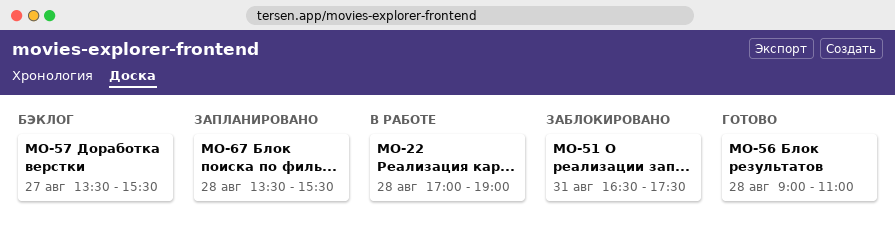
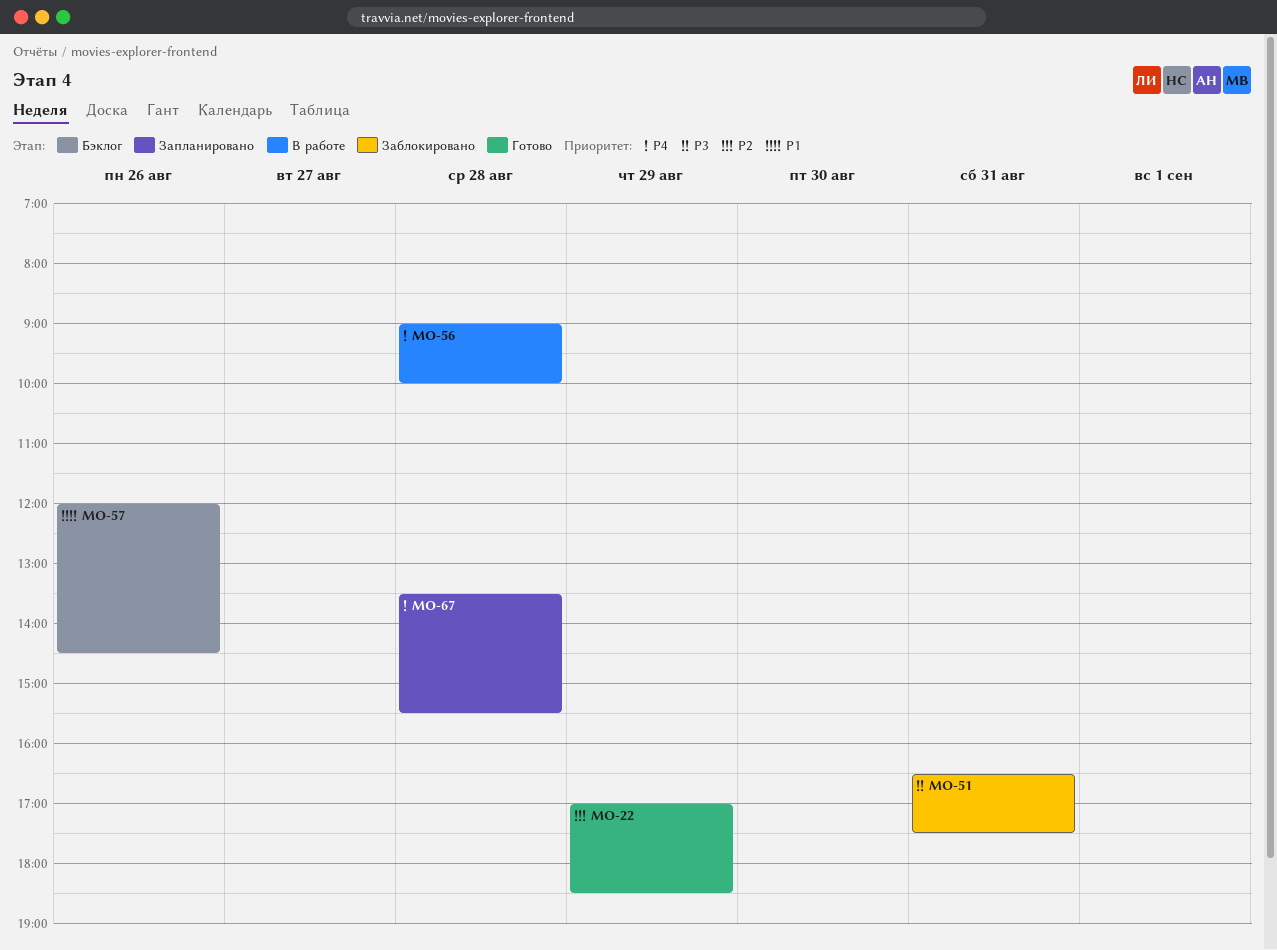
MO-22, status: В работе -> Готово
MO-22, day: Aug 28 -> Aug 29
MO-22, ends: 19:00 -> 18:30
MO-56, status: Готово -> В работе
MO-56, ends: 11:00 -> 10:00
MO-57, day: Aug 27 -> Aug 26
MO-57, begins: 13:30 -> 12:00
MO-57, ends: 15:30 -> 14:30

